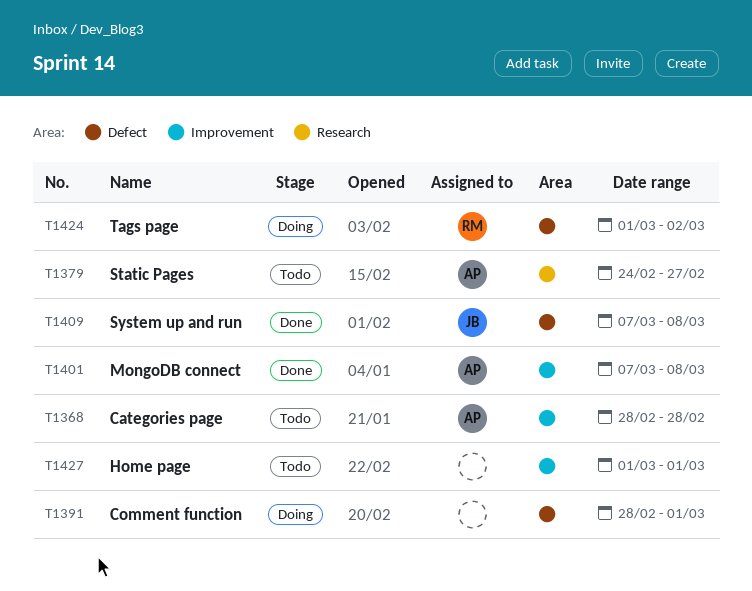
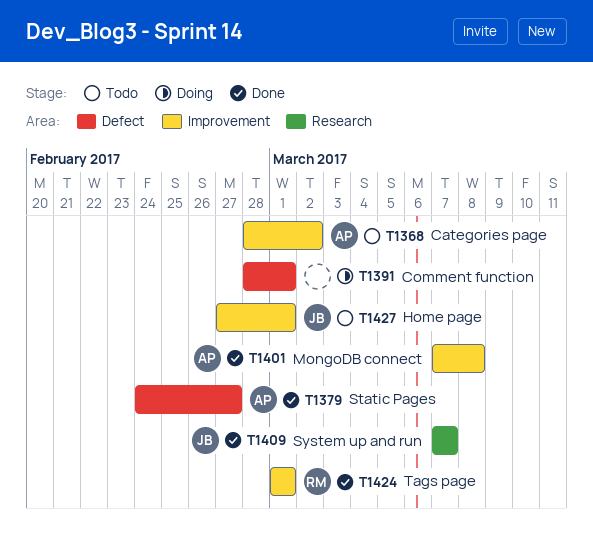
T1368, due: Feb 28 -> Mar 2
T1379, status: Todo -> Done
T1379, label: Research -> Defect
T1409, label: Defect -> Research
T1409, due: Mar 8 -> Mar 7
T1424, status: Doing -> Done
T1424, label: Defect -> Improvement
T1424, due: Mar 2 -> Mar 1
T1427, owner: none -> JB
T1427, start: Mar 1 -> Feb 27

